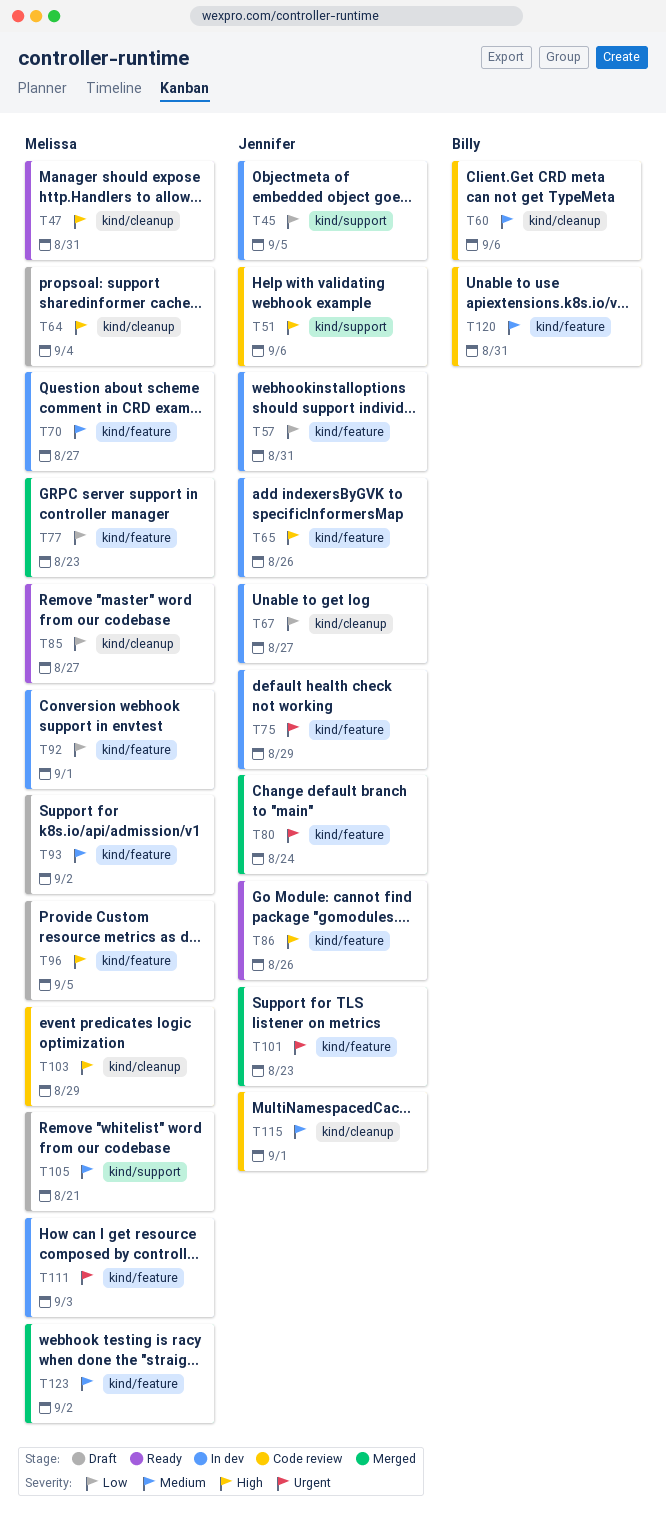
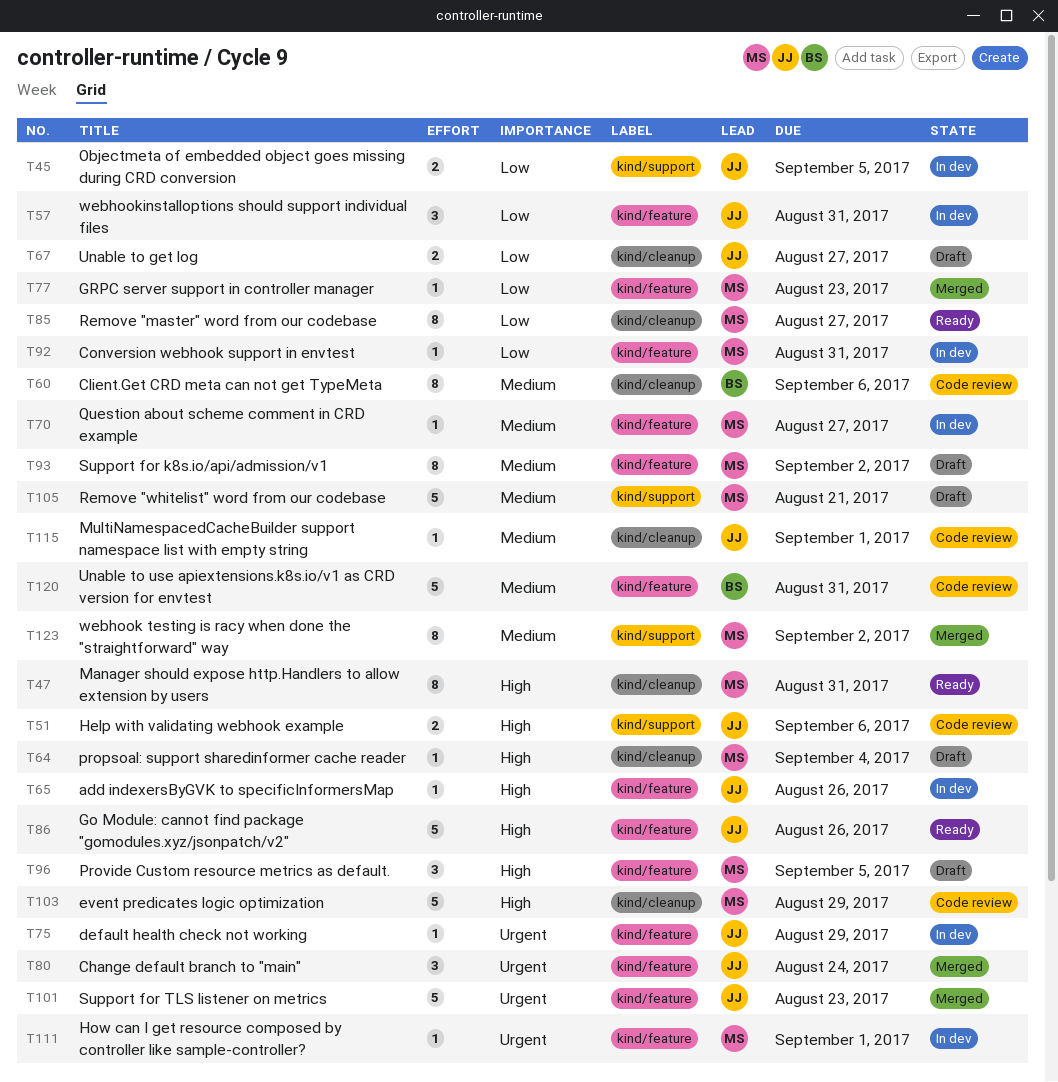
T67, status: In dev -> Draft
T92, due: Sep 1 -> Aug 31
T111, due: Sep 3 -> Sep 1
T123, label: kind/feature -> kind/support

